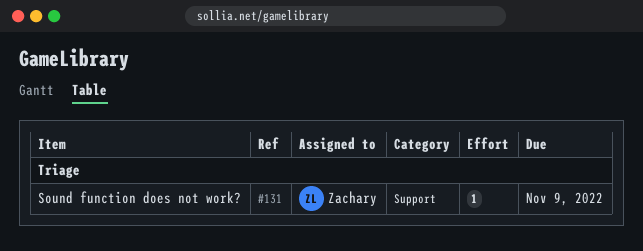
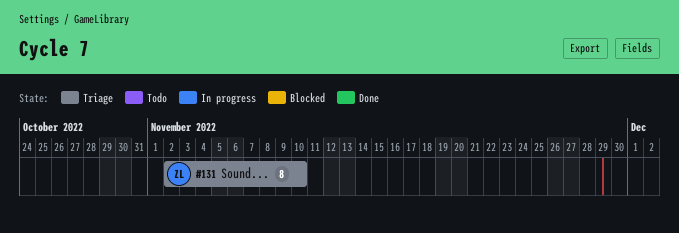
#131, estimate: 1 -> 8
#131, due: Nov 9 -> Nov 10

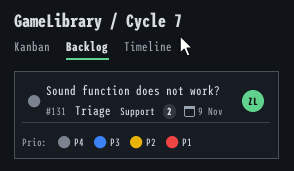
#131, estimate: 8 -> 2
#131, due: Nov 10 -> Nov 9

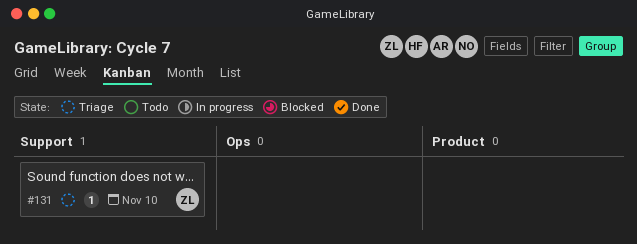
#131, estimate: 2 -> 1
#131, due: Nov 9 -> Nov 10

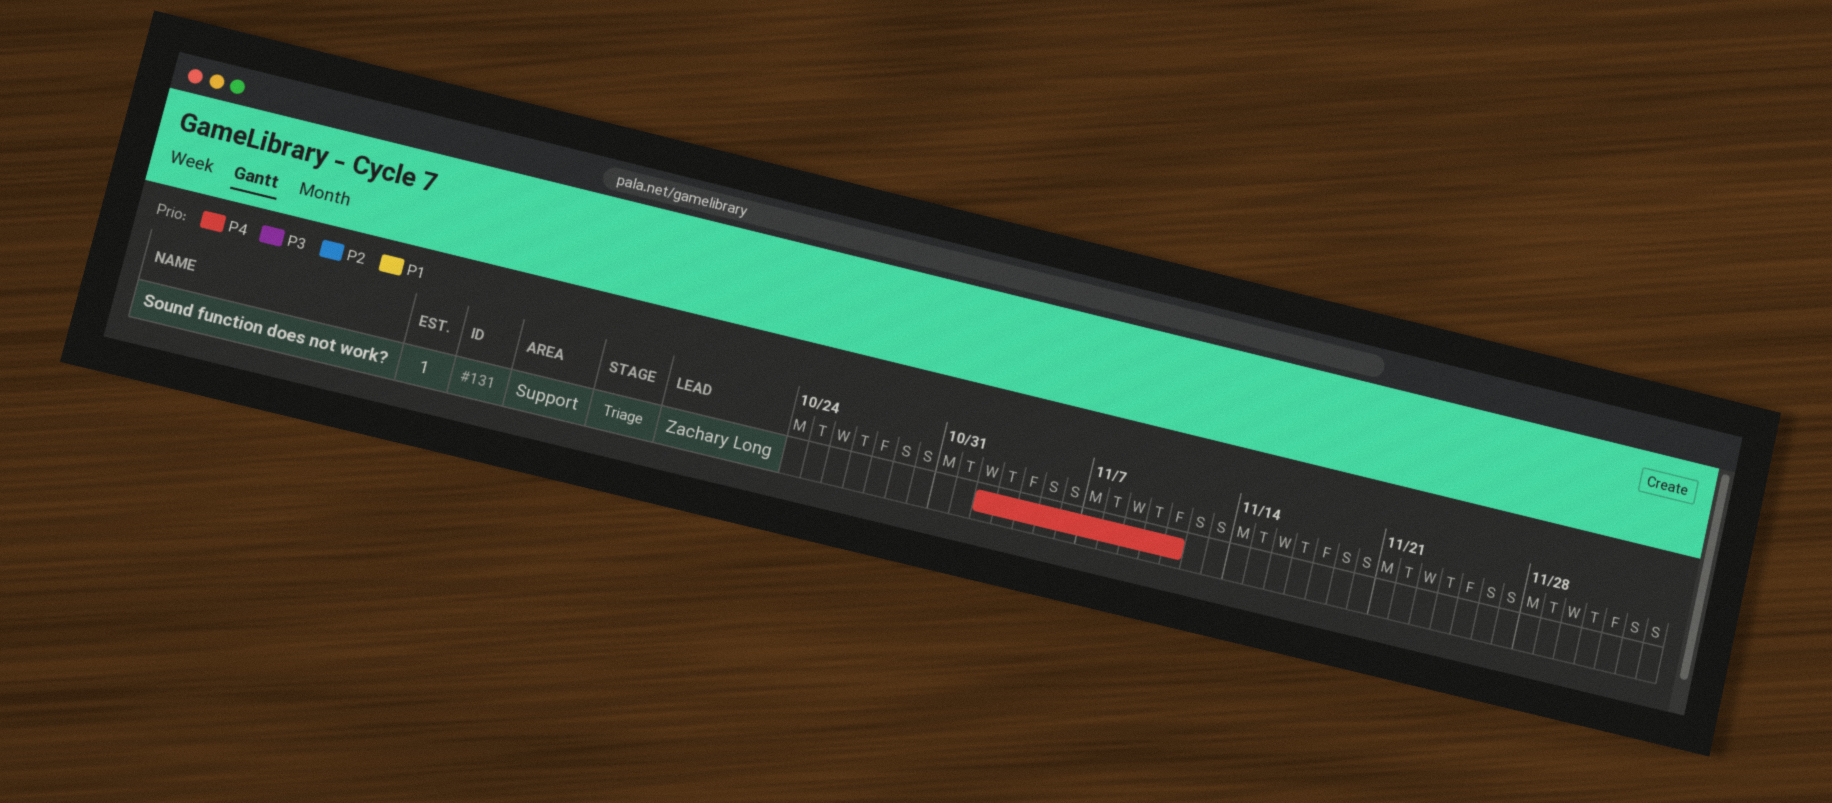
#131, due: Nov 10 -> Nov 11

